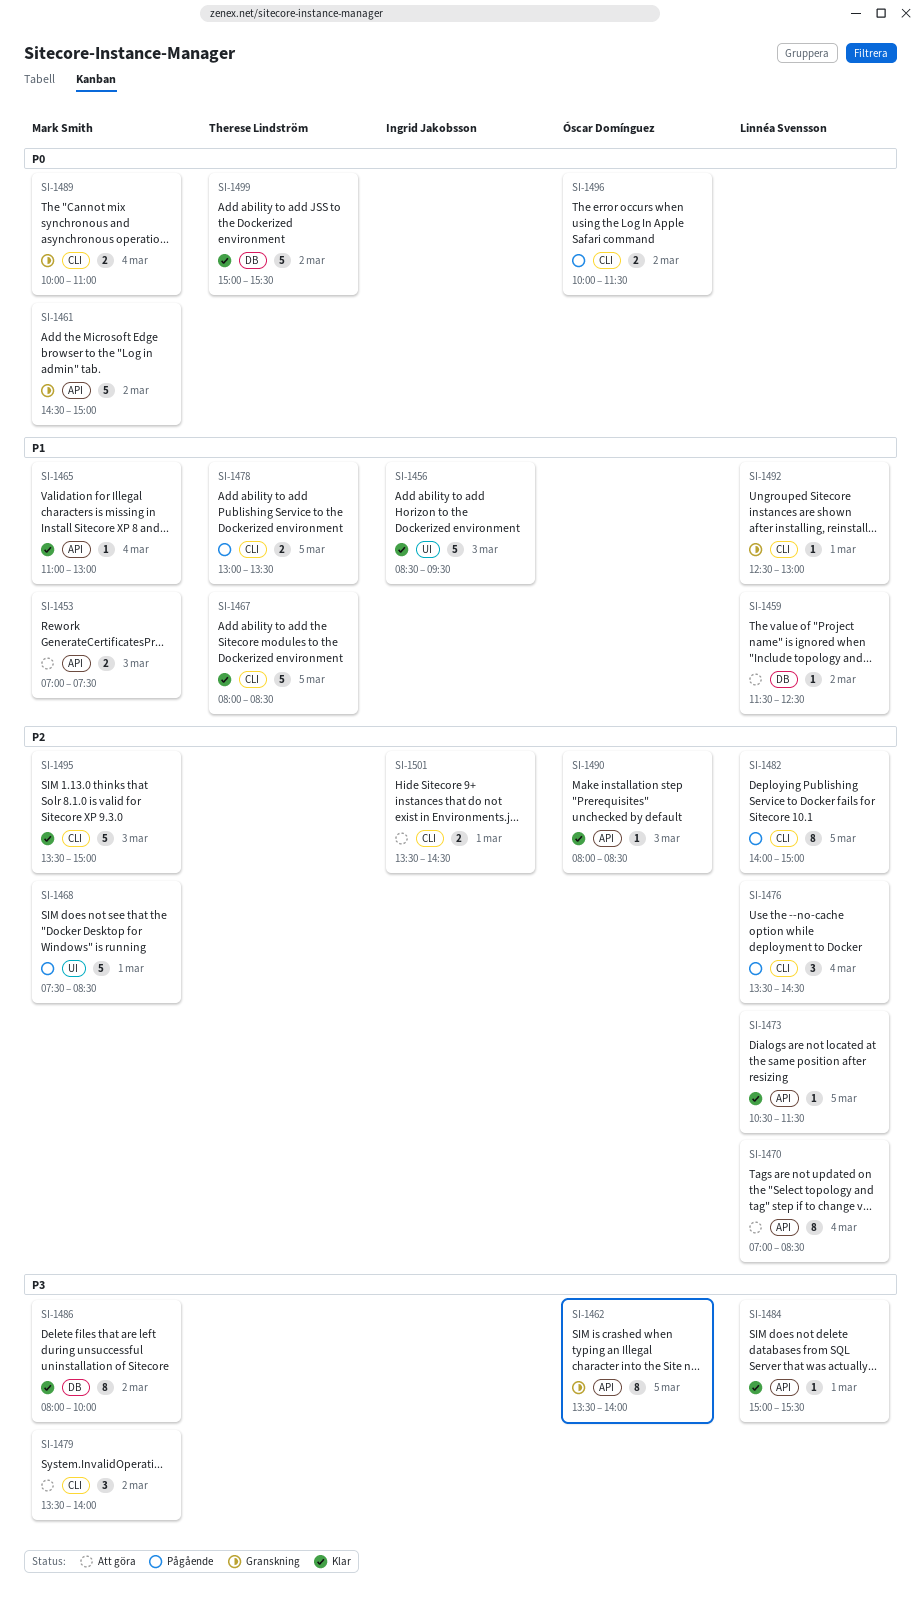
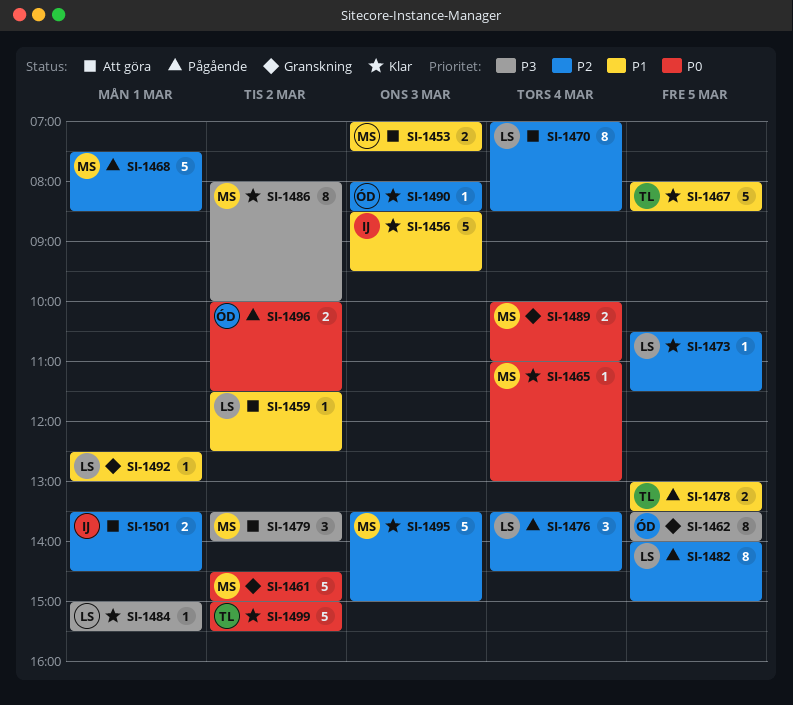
SI-1465, priority: P1 -> P0

